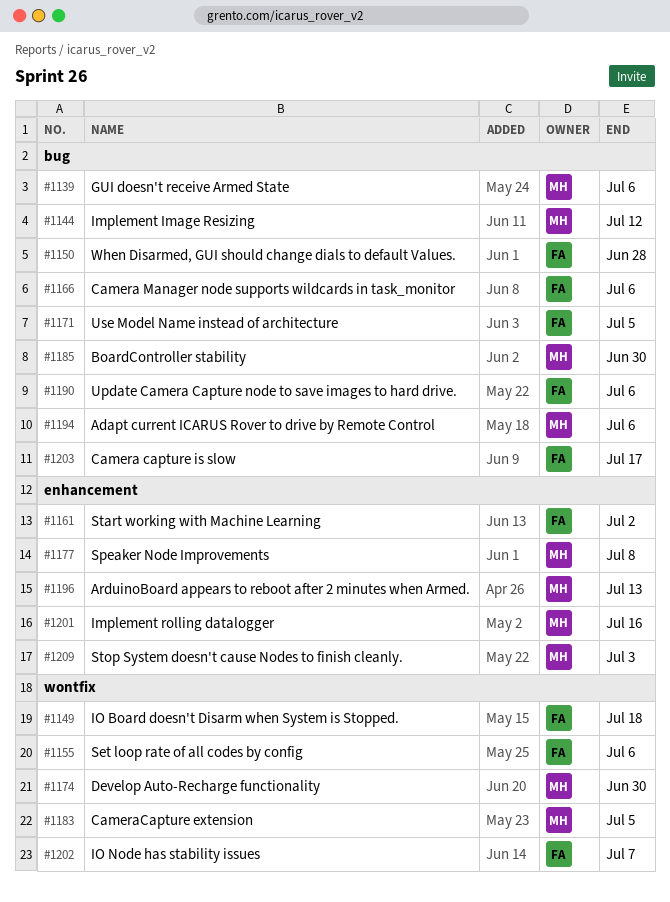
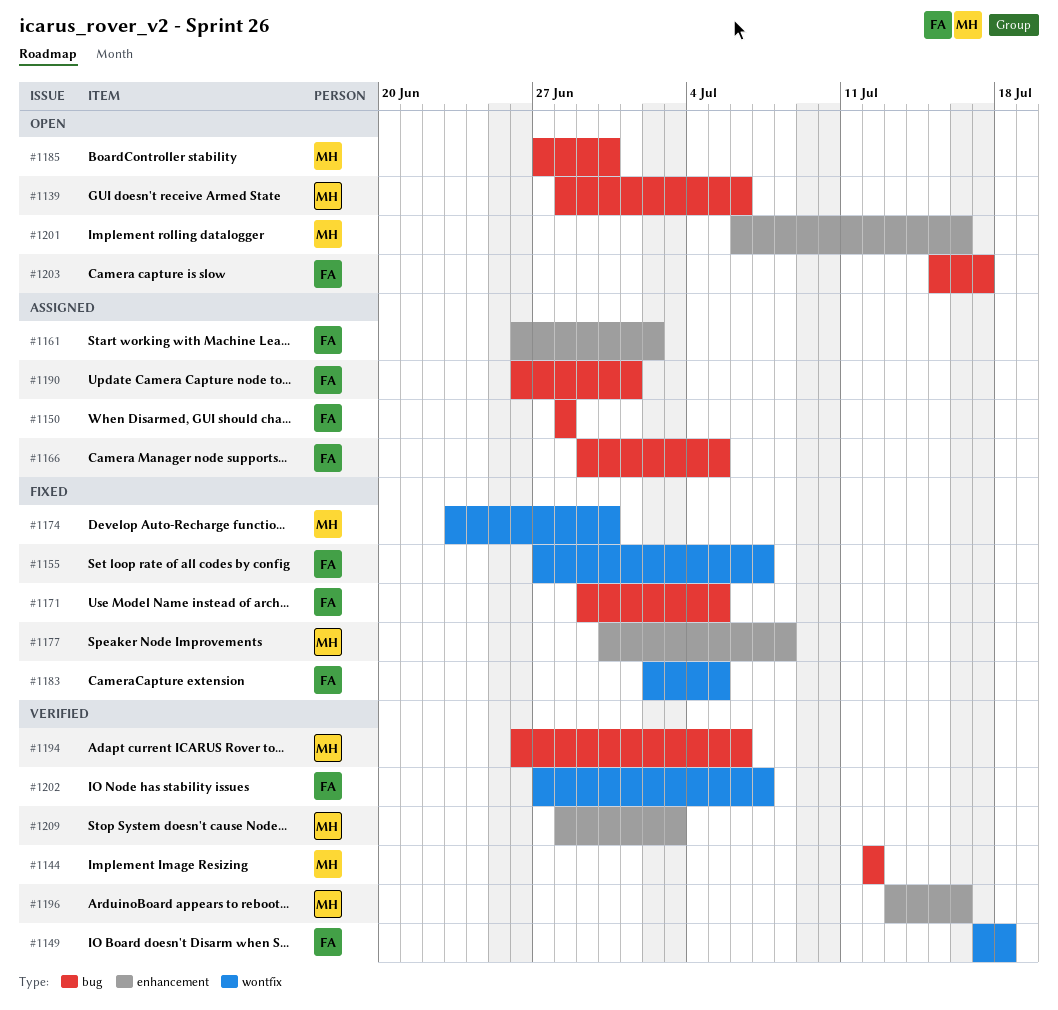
#1155, due: Jul 6 -> Jul 7
#1166, due: Jul 6 -> Jul 5
#1183, owner: MH -> FA
#1190, due: Jul 6 -> Jul 1
#1196, due: Jul 13 -> Jul 16

